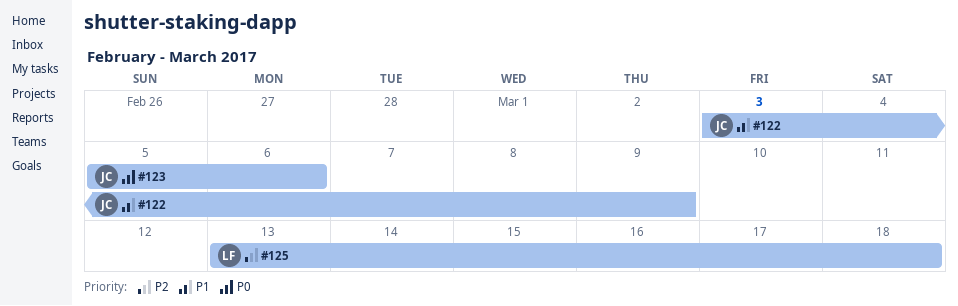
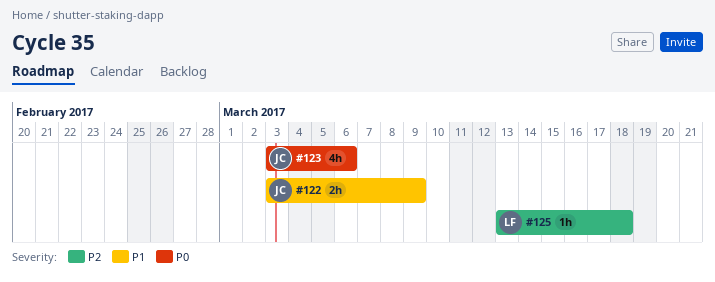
#123, start: Mar 5 -> Mar 3

